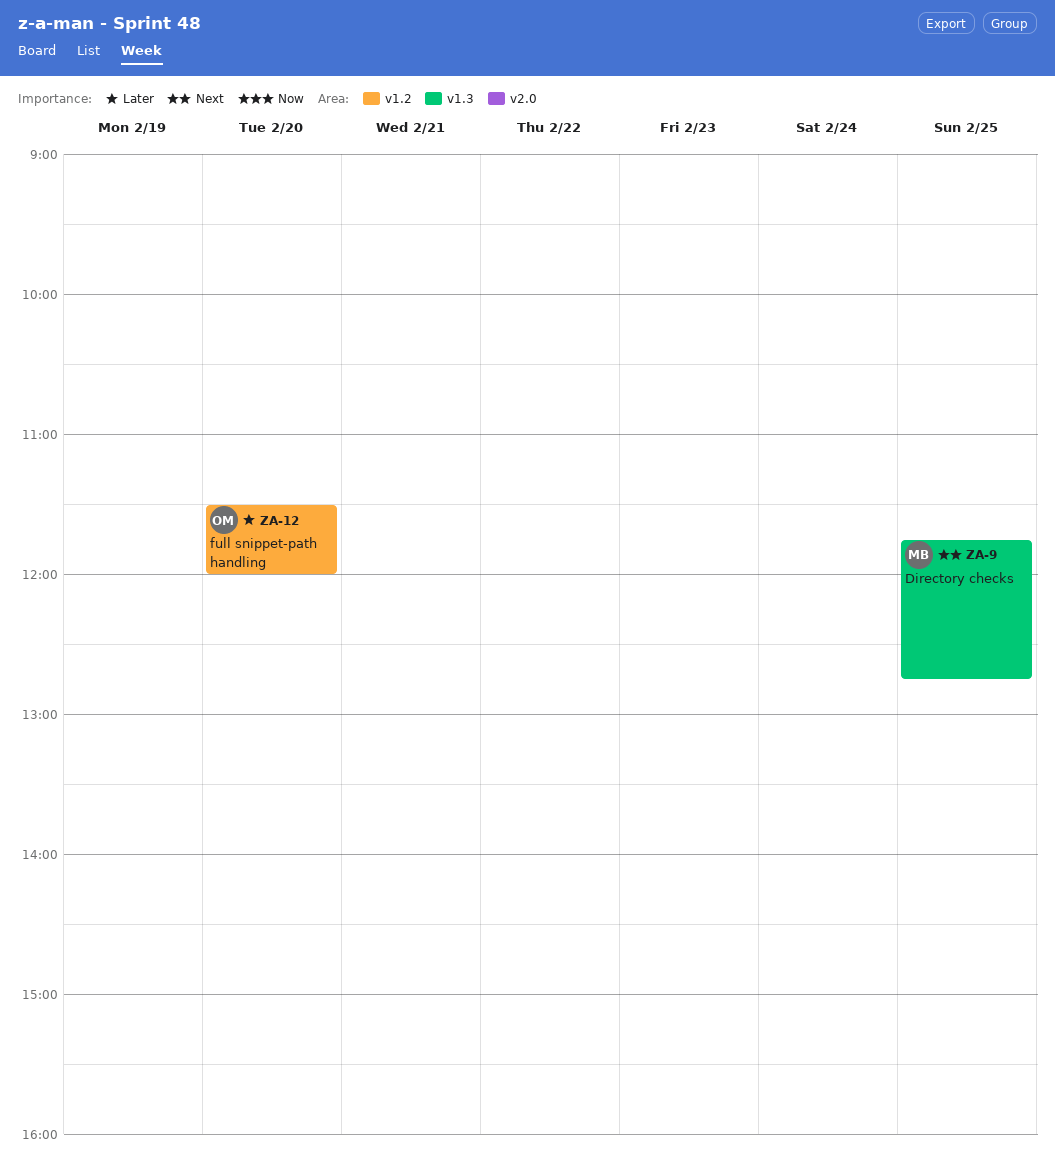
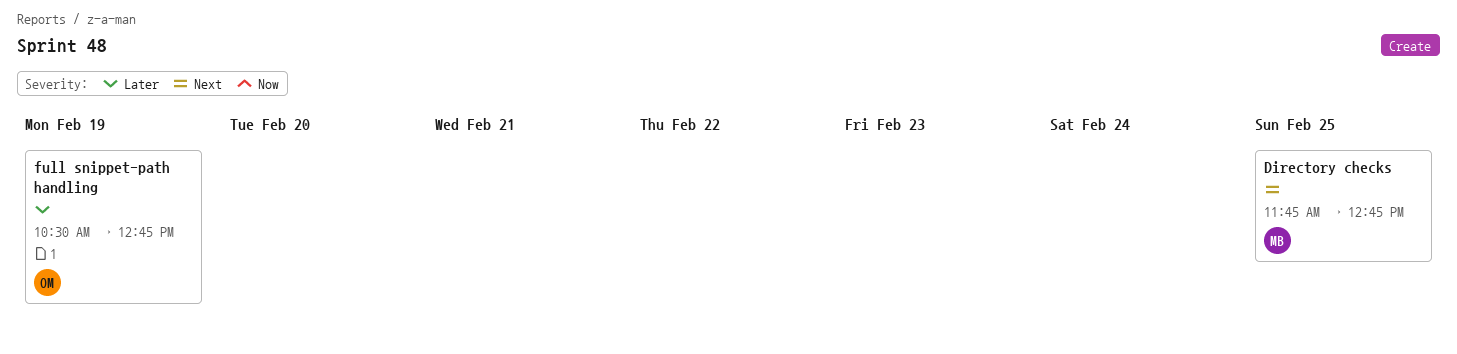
full snippet-path handling, day: Feb 20 -> Feb 19
full snippet-path handling, begins: 11:30 -> 10:30
full snippet-path handling, ends: 12:00 -> 12:45

